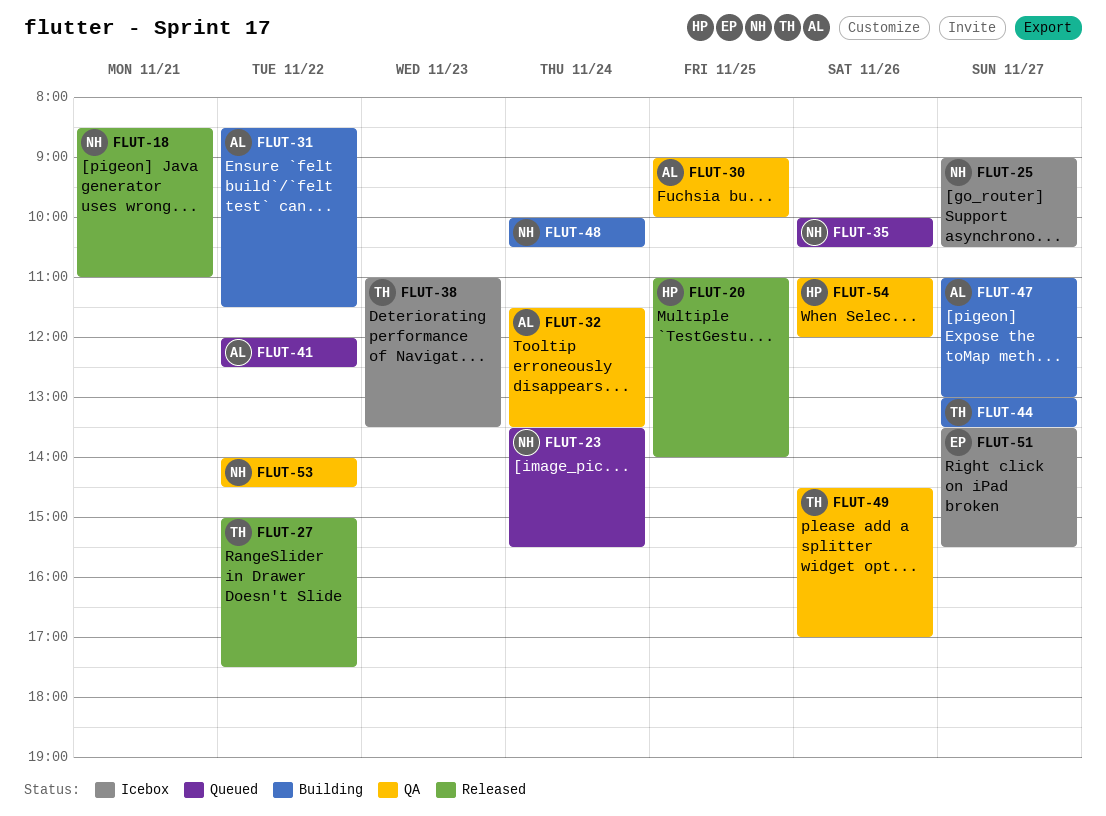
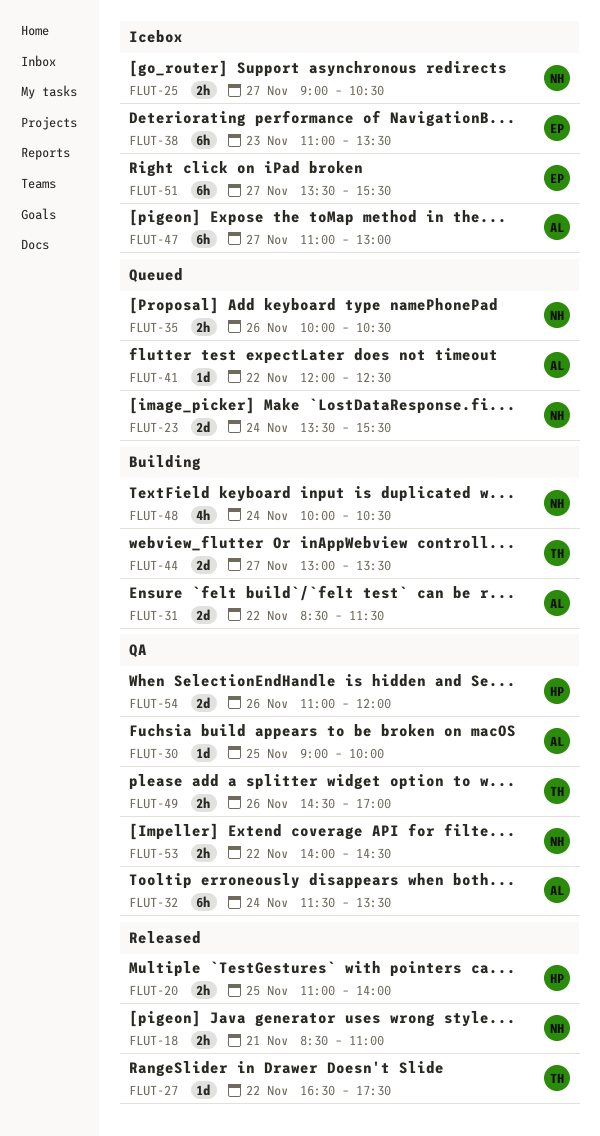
FLUT-27, begins: 15:00 -> 16:30
FLUT-38, owner: TH -> EP
FLUT-47, status: Building -> Icebox

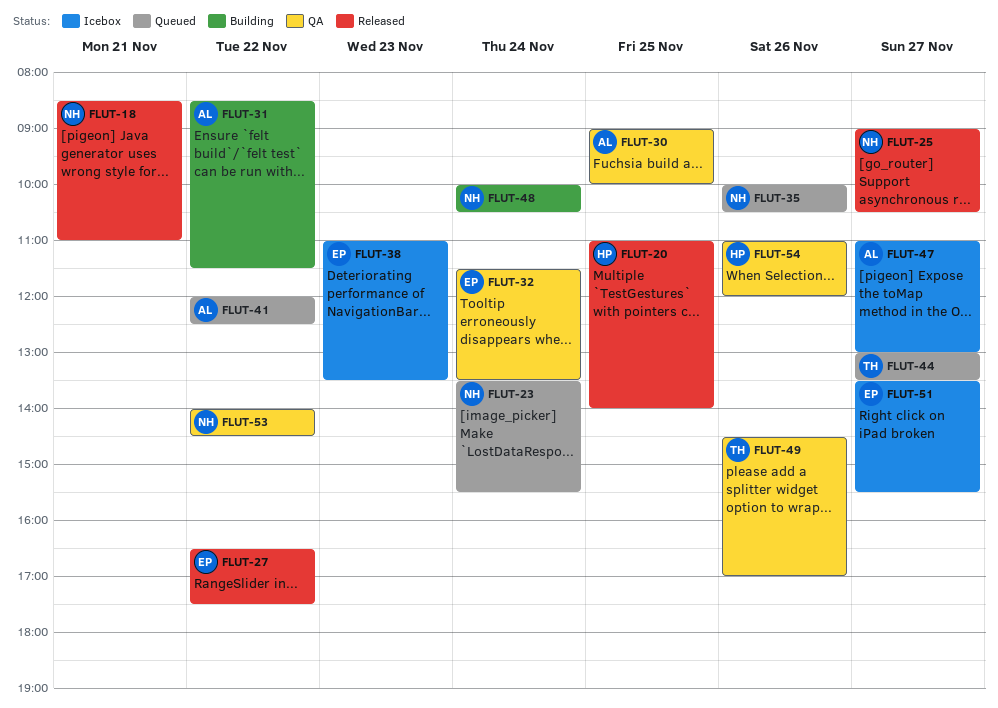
FLUT-25, status: Icebox -> Released
FLUT-27, owner: TH -> EP
FLUT-32, owner: AL -> EP
FLUT-44, status: Building -> Queued

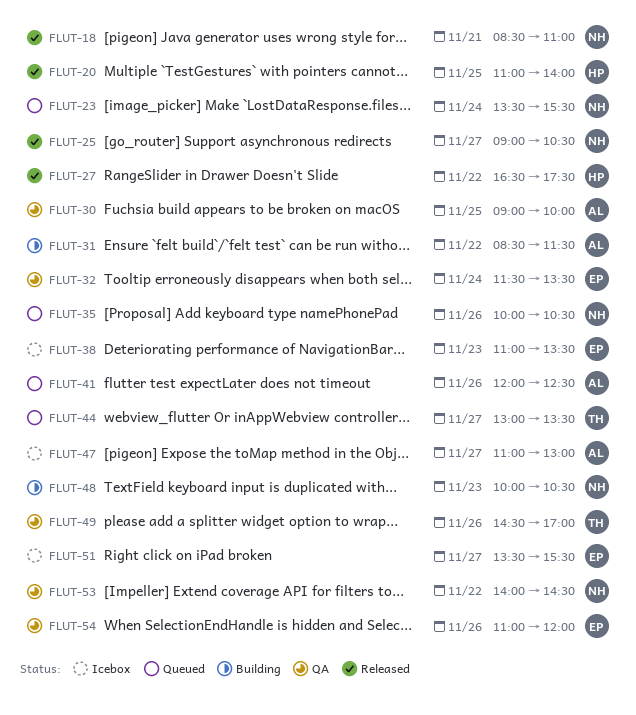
FLUT-27, owner: EP -> HP
FLUT-41, day: Nov 22 -> Nov 26
FLUT-48, day: Nov 24 -> Nov 23
FLUT-54, owner: HP -> EP

